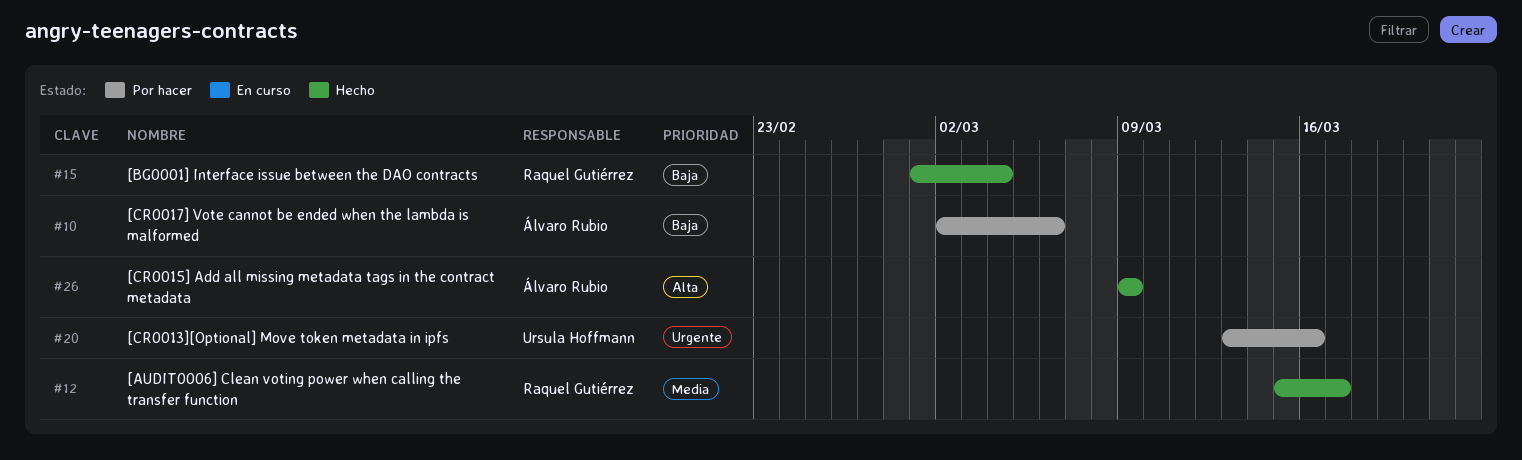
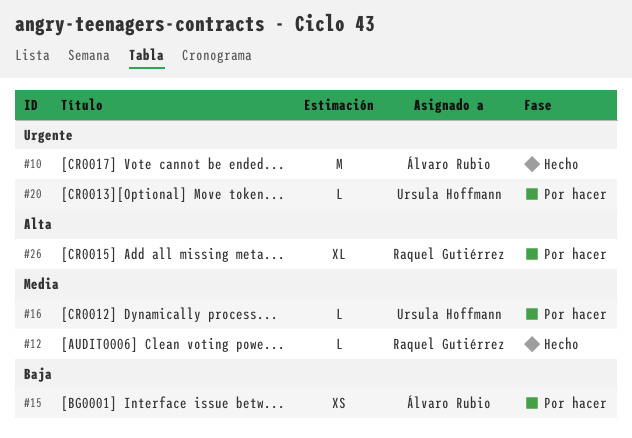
#10, status: Por hacer -> Hecho
#10, priority: Baja -> Urgente
#15, status: Hecho -> Por hacer
#15, owner: Raquel Gutiérrez -> Álvaro Rubio
#16: none -> present
#26, status: Hecho -> Por hacer
#26, owner: Álvaro Rubio -> Raquel Gutiérrez

